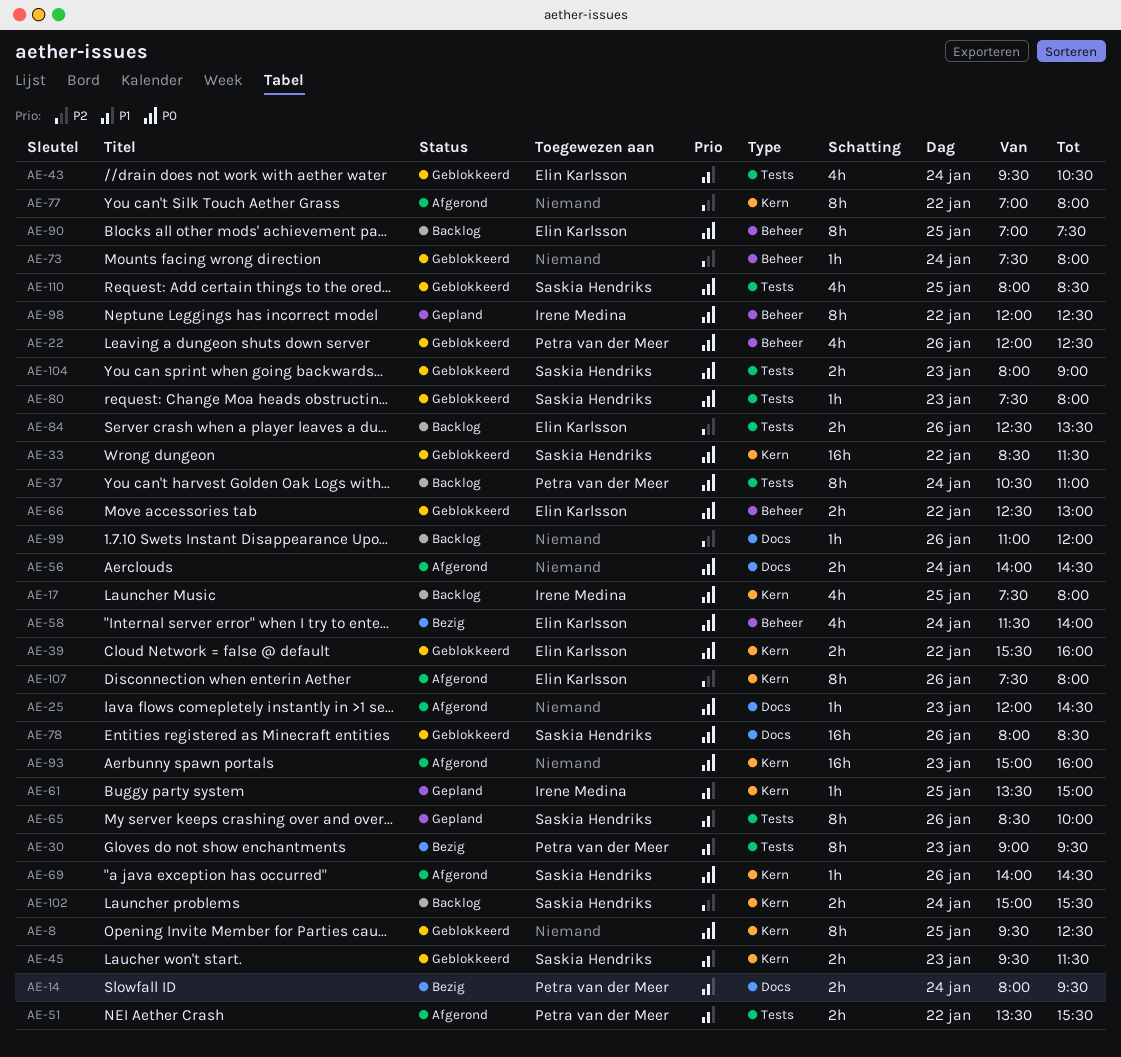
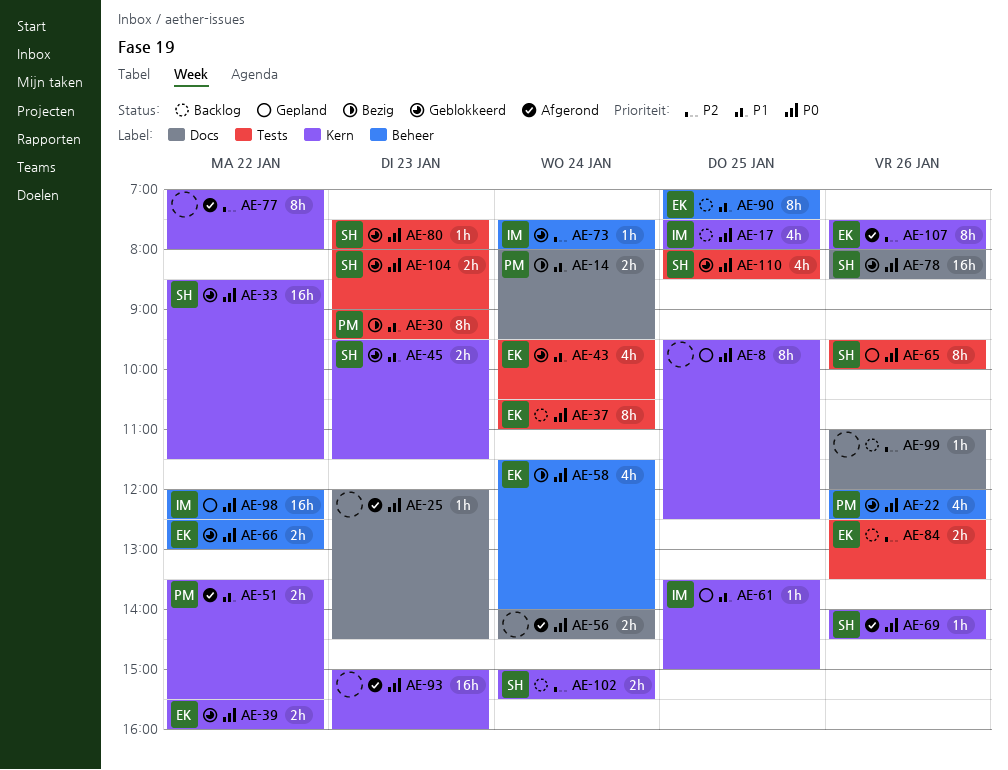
AE-8, status: Geblokkeerd -> Gepland
AE-37, owner: Petra van der Meer -> Elin Karlsson
AE-51, label: Tests -> Kern
AE-65, priority: P1 -> P0
AE-65, begins: 08:30 -> 09:30
AE-73, owner: none -> Irene Medina
AE-90, priority: P0 -> P1
AE-98, estimate: 8h -> 16h

